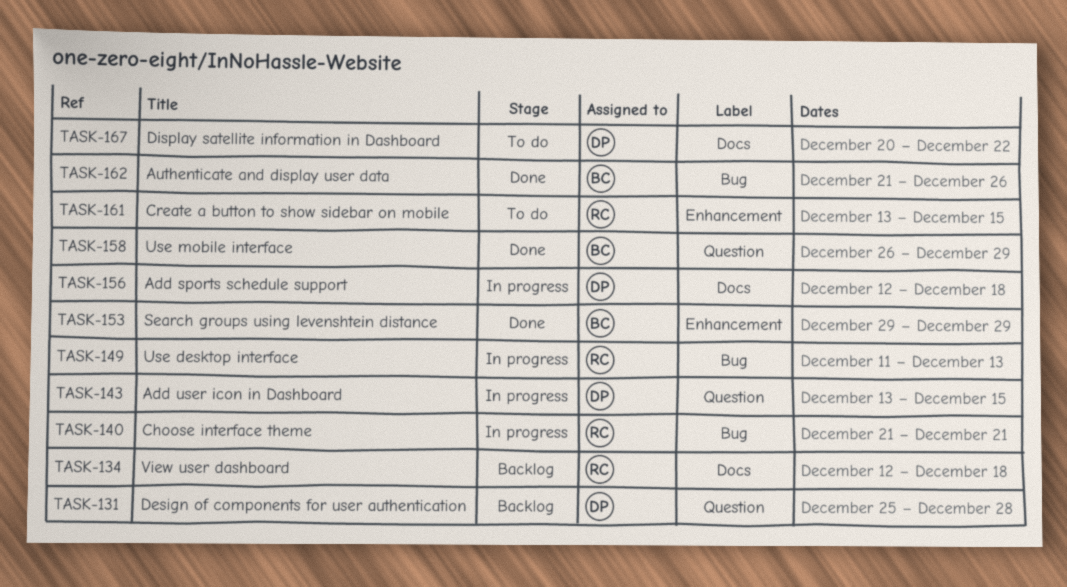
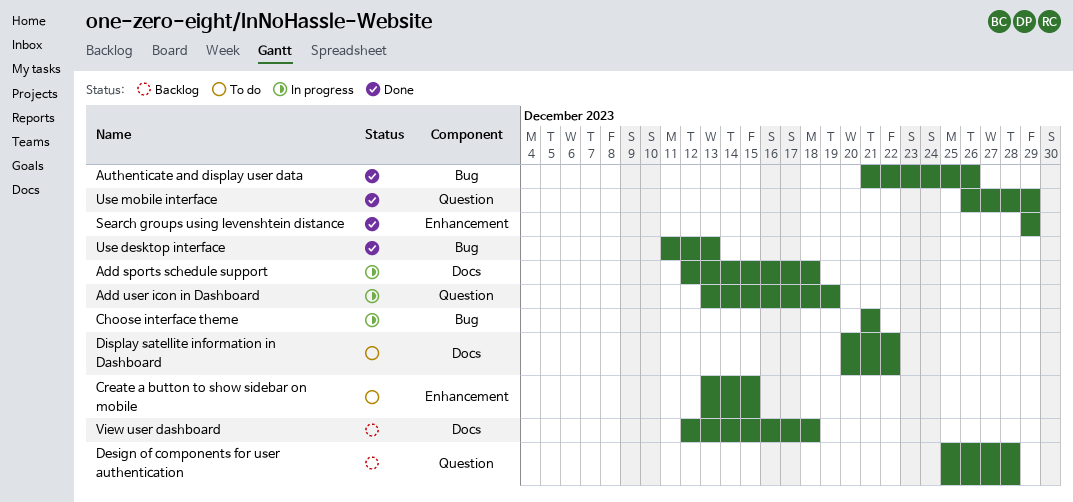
Add user icon in Dashboard, due: Dec 15 -> Dec 19
Use desktop interface, status: In progress -> Done

